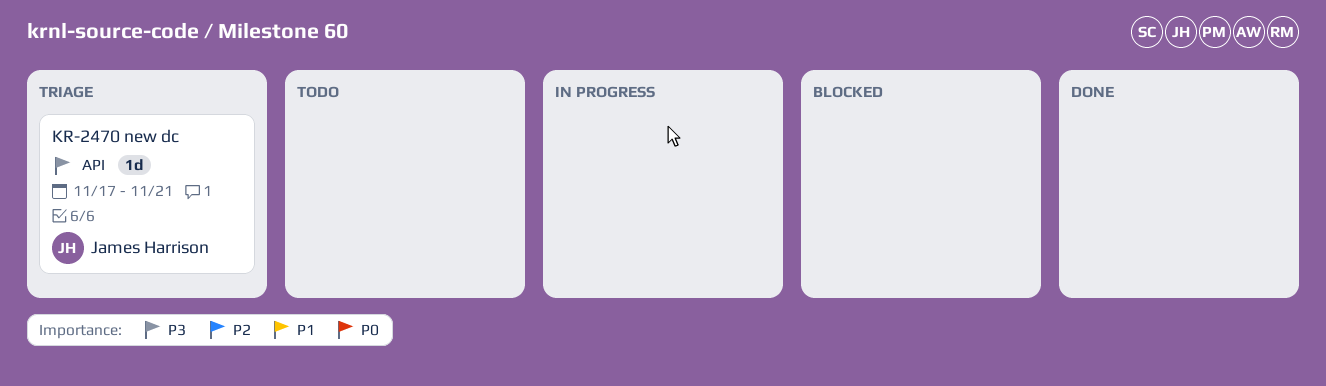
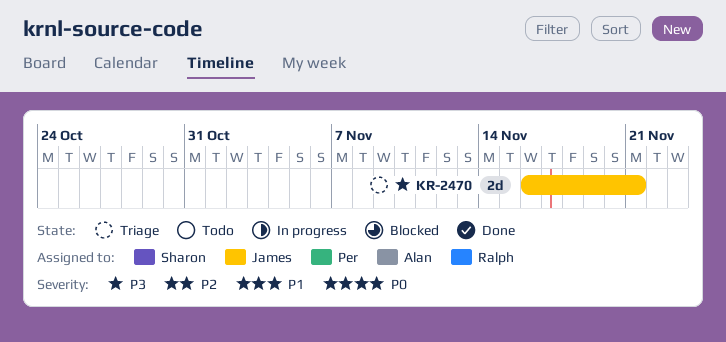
KR-2470, estimate: 1d -> 2d
KR-2470, start: Nov 17 -> Nov 16

